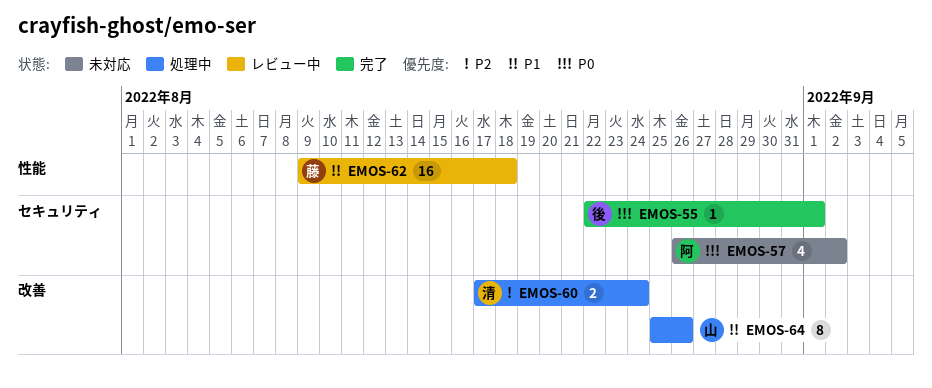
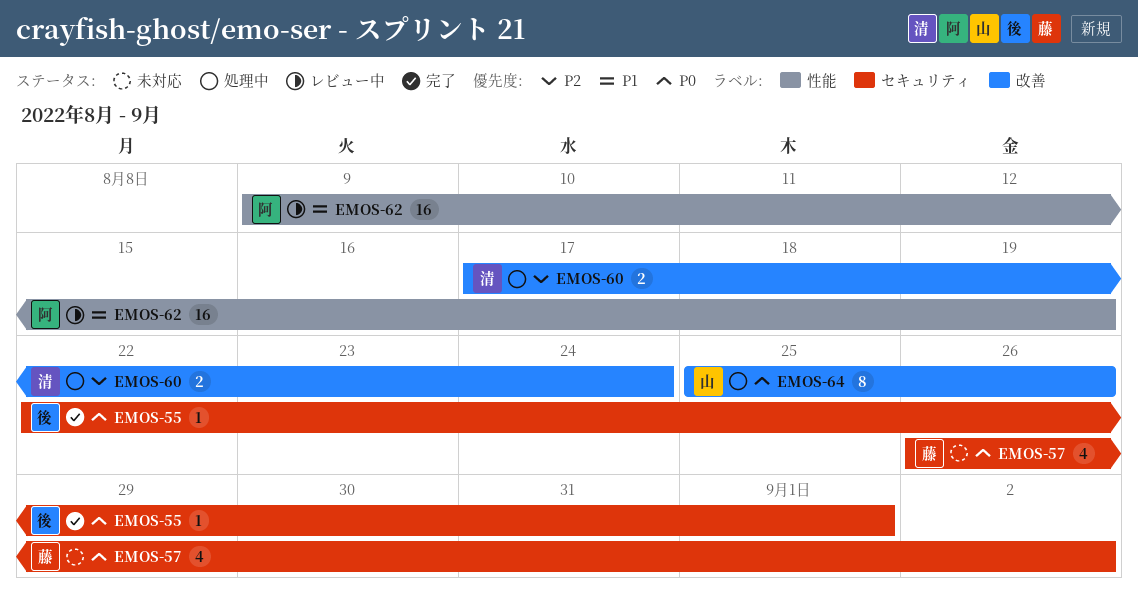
EMOS-57, owner: 阿 -> 藤
EMOS-62, owner: 藤 -> 阿
EMOS-62, due: Aug 18 -> Aug 19
EMOS-64, priority: P1 -> P0

